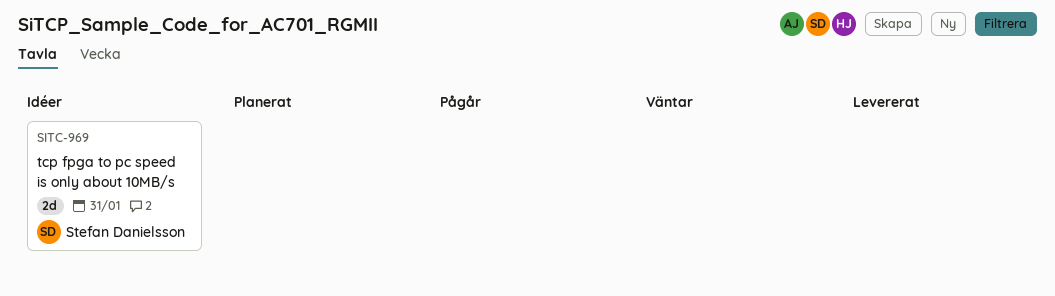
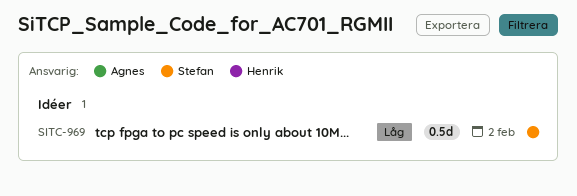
SITC-969, estimate: 2d -> 0.5d
SITC-969, due: Jan 31 -> Feb 2

